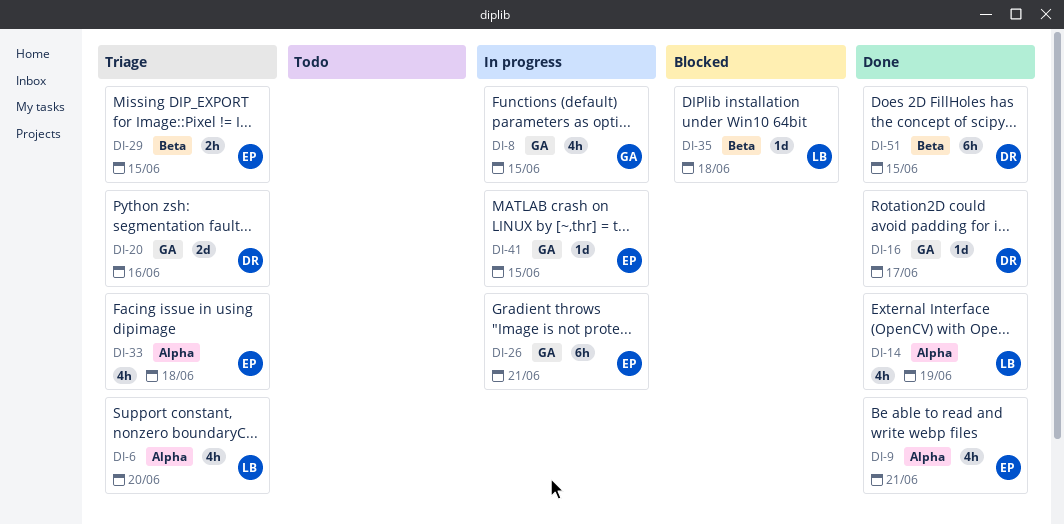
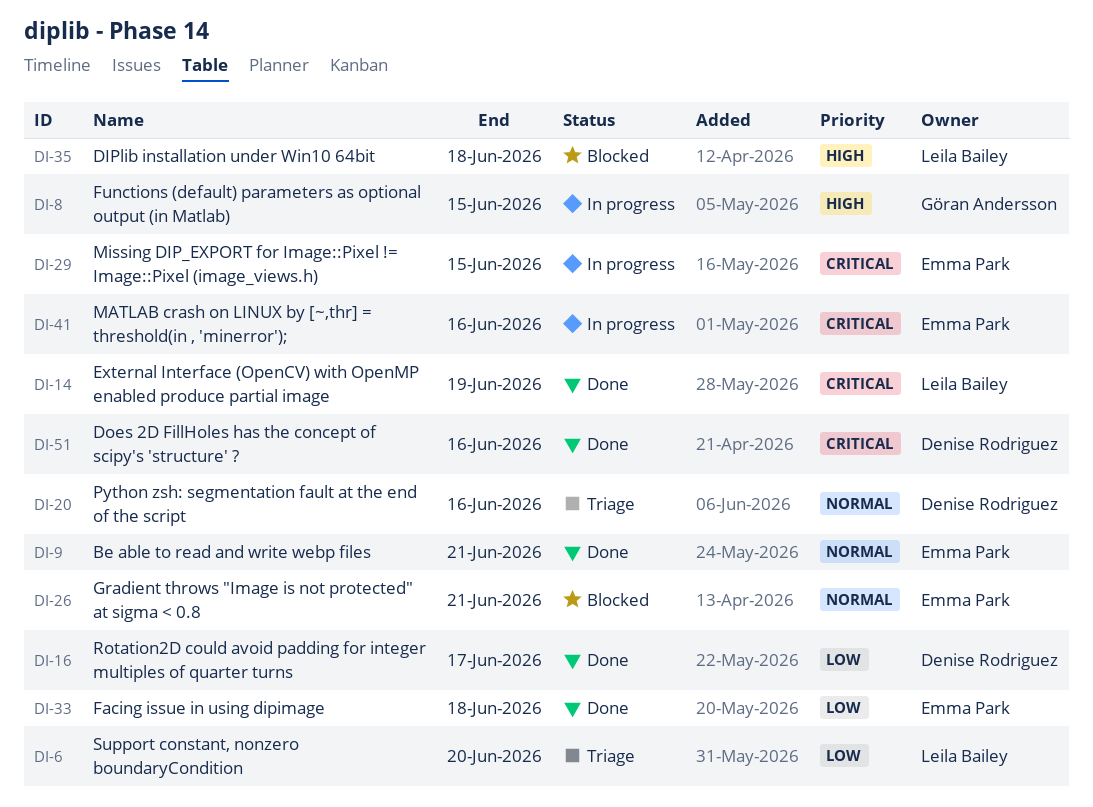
DI-26, status: In progress -> Blocked
DI-29, status: Triage -> In progress
DI-33, status: Triage -> Done
DI-41, due: Jun 15 -> Jun 16
DI-51, due: Jun 15 -> Jun 16

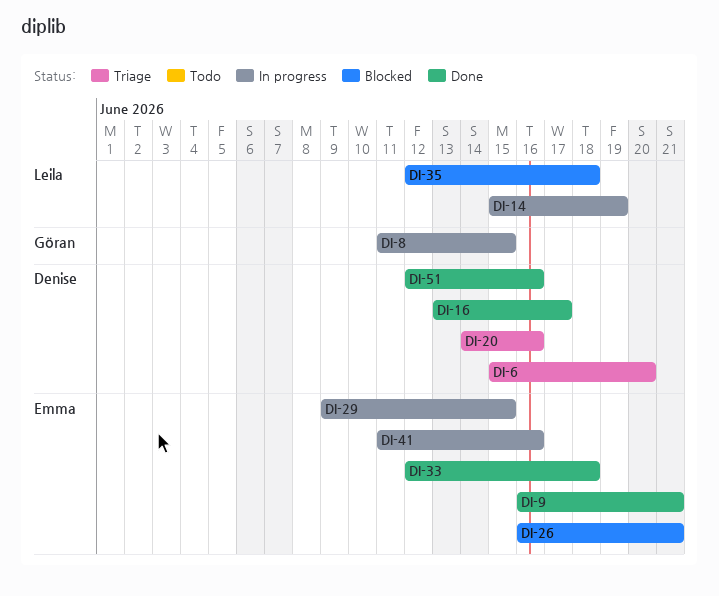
DI-6, owner: Leila Bailey -> Denise Rodriguez
DI-14, status: Done -> In progress

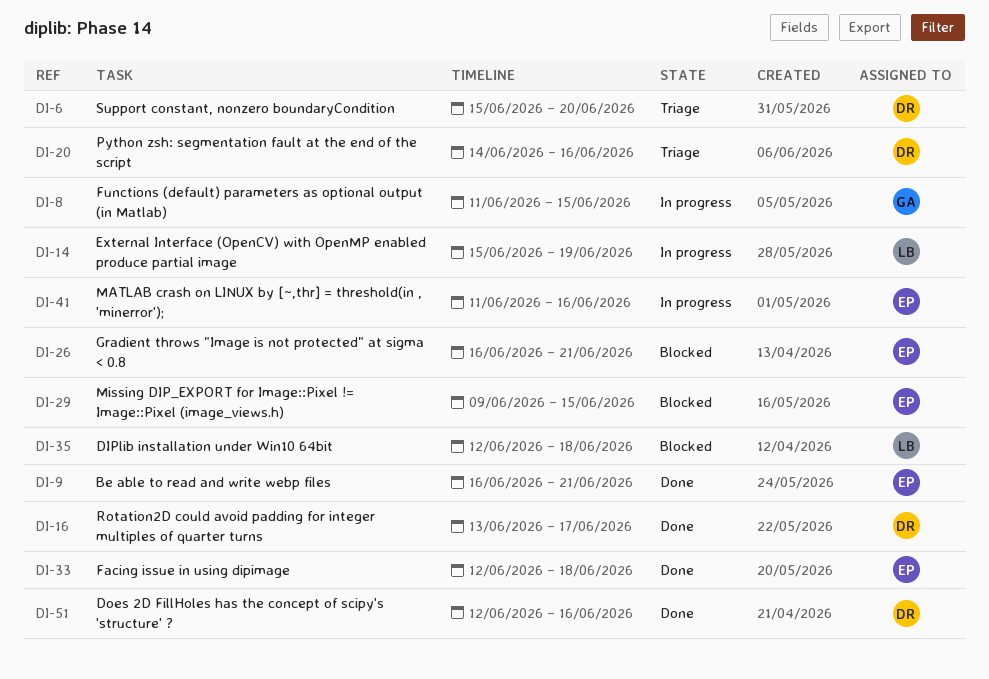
DI-29, status: In progress -> Blocked

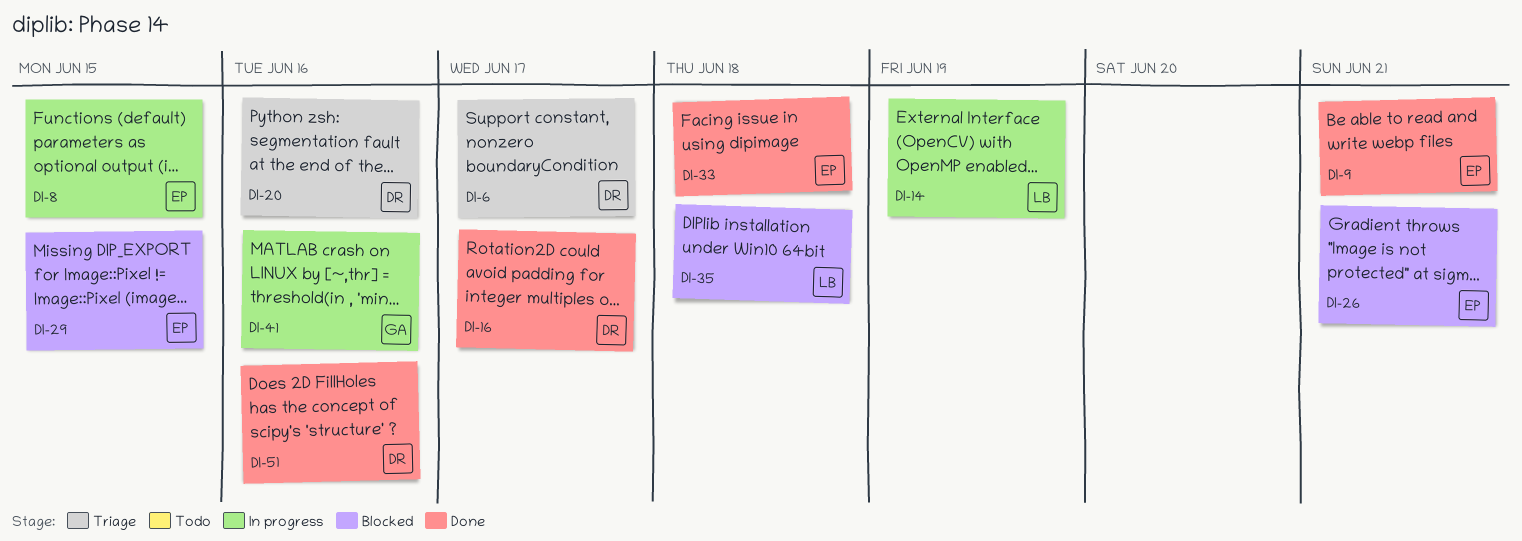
DI-6, due: Jun 20 -> Jun 17
DI-8, owner: GA -> EP
DI-41, owner: EP -> GA

